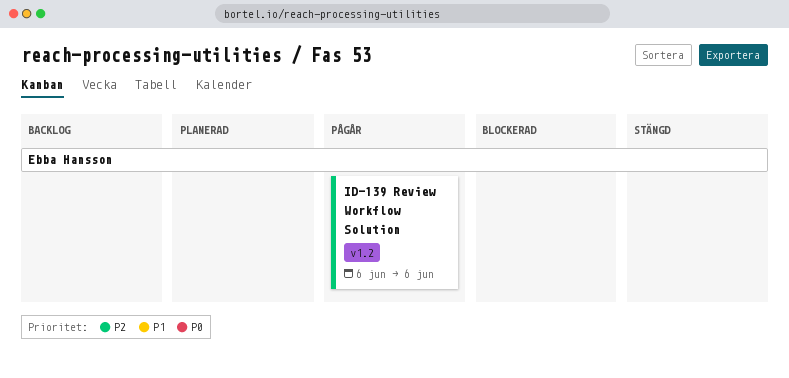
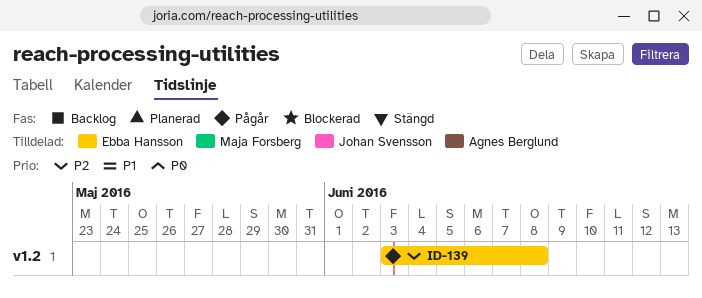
ID-139, start: Jun 6 -> Jun 3
ID-139, due: Jun 6 -> Jun 8

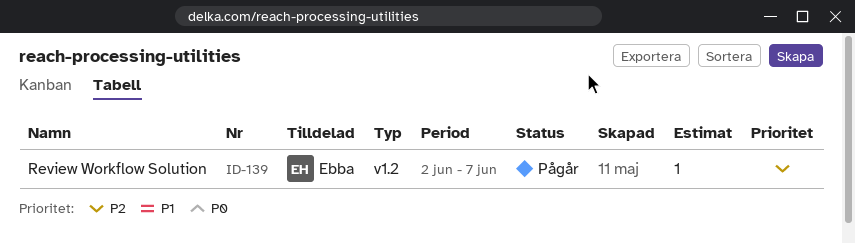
ID-139, start: Jun 3 -> Jun 2
ID-139, due: Jun 8 -> Jun 7

